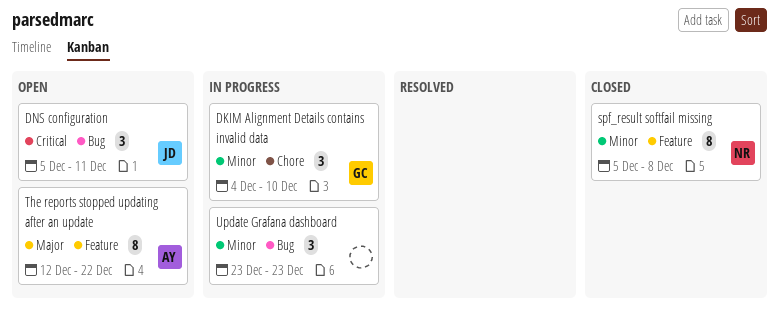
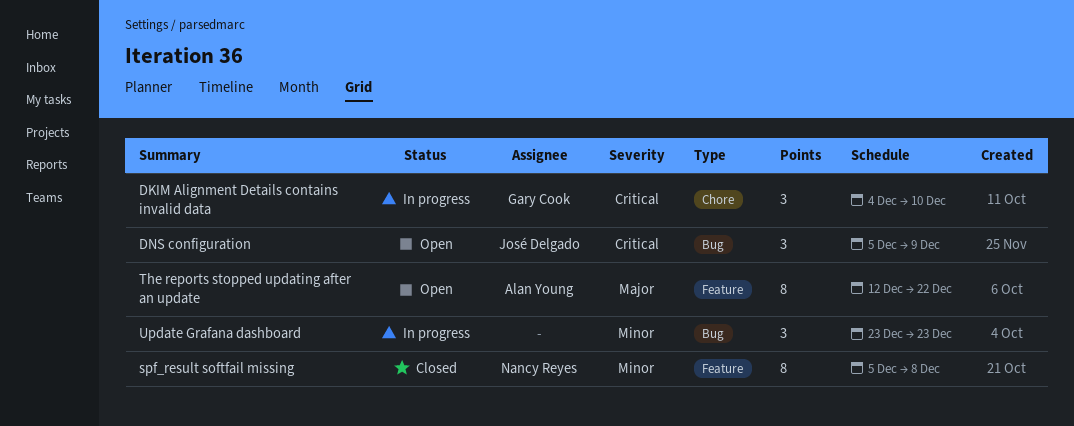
DKIM Alignment Details contains invalid data, priority: Minor -> Critical
DNS configuration, due: Dec 11 -> Dec 9

